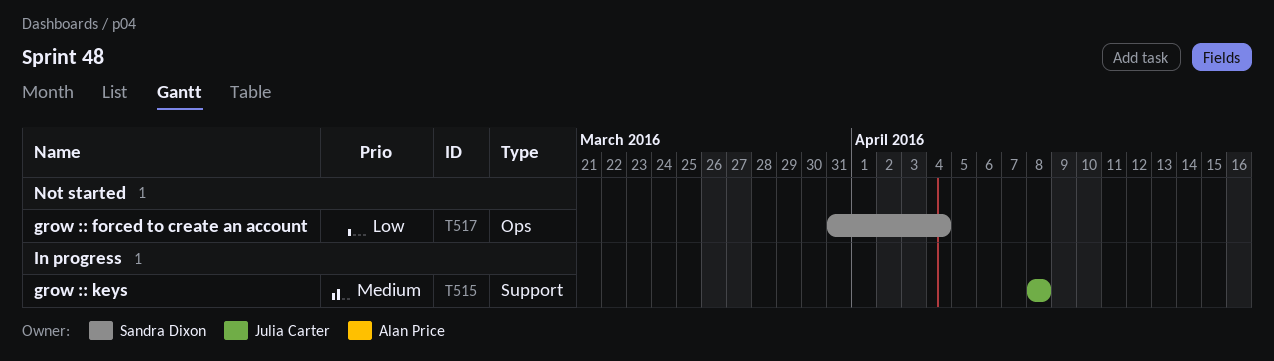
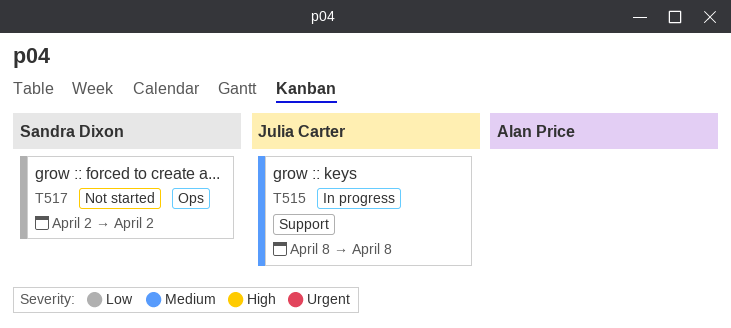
T517, start: Mar 31 -> Apr 2
T517, due: Apr 4 -> Apr 2

